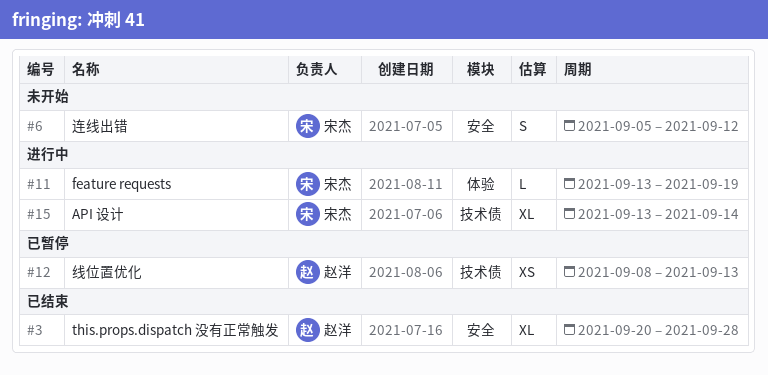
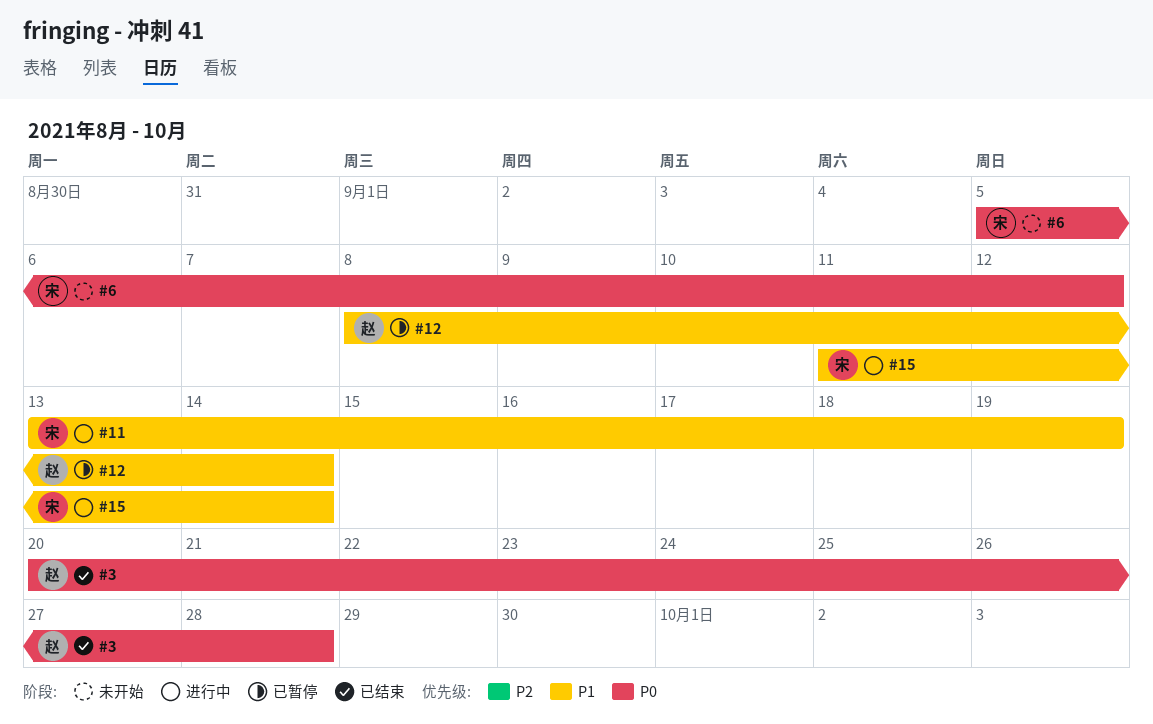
#12, due: Sep 13 -> Sep 14
#15, start: Sep 13 -> Sep 11

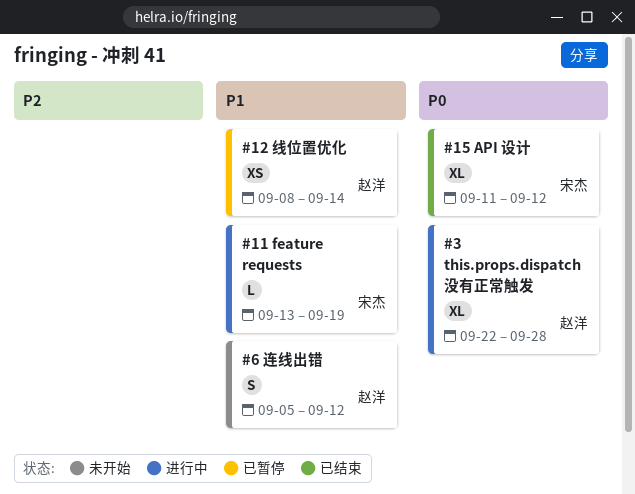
#3, status: 已结束 -> 进行中
#3, start: Sep 20 -> Sep 22
#6, owner: 宋杰 -> 赵洋
#6, priority: P0 -> P1
#15, status: 进行中 -> 已结束
#15, priority: P1 -> P0
#15, due: Sep 14 -> Sep 12

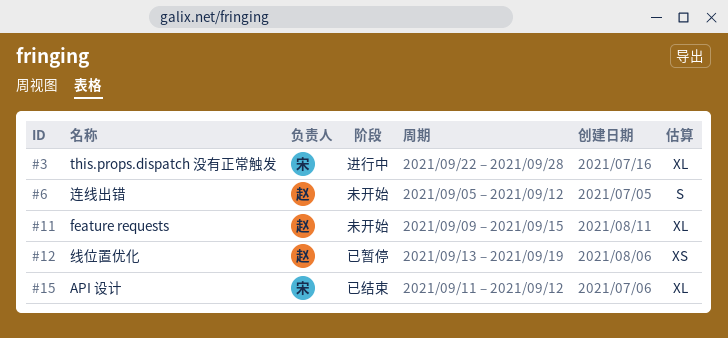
#3, owner: 赵洋 -> 宋杰
#11, status: 进行中 -> 未开始
#11, owner: 宋杰 -> 赵洋
#11, estimate: L -> XL
#11, start: Sep 13 -> Sep 9
#11, due: Sep 19 -> Sep 15
#12, start: Sep 8 -> Sep 13
#12, due: Sep 14 -> Sep 19

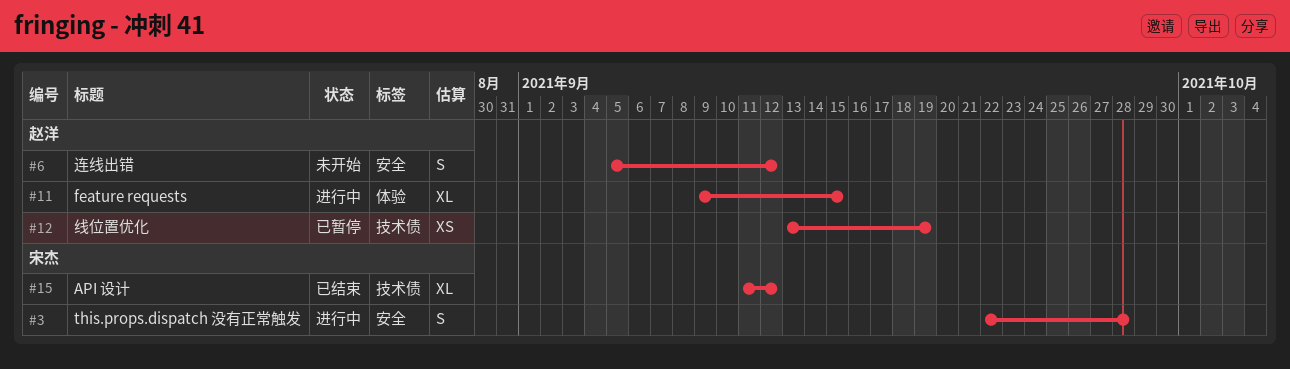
#3, estimate: XL -> S
#11, status: 未开始 -> 进行中

